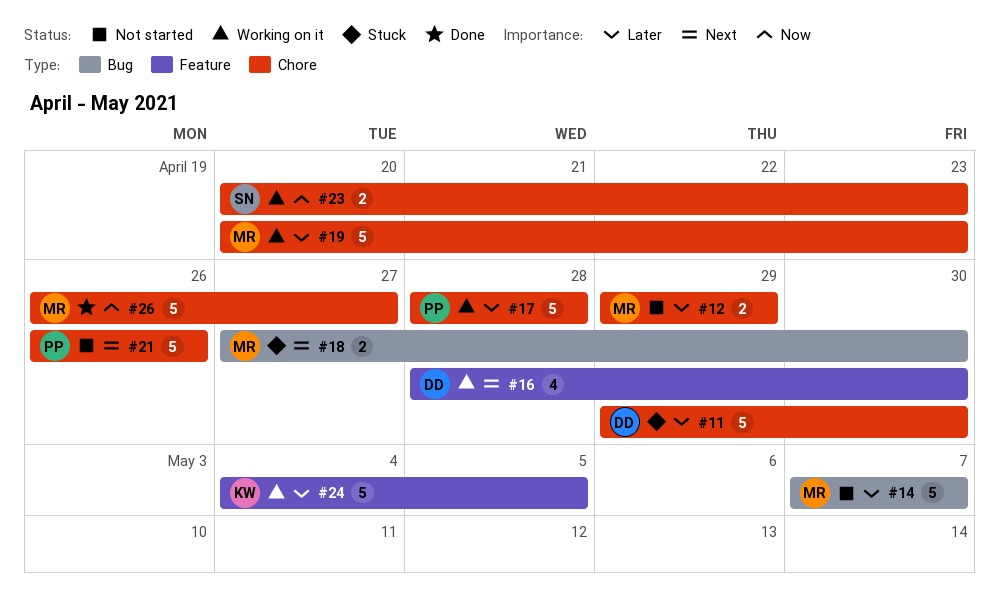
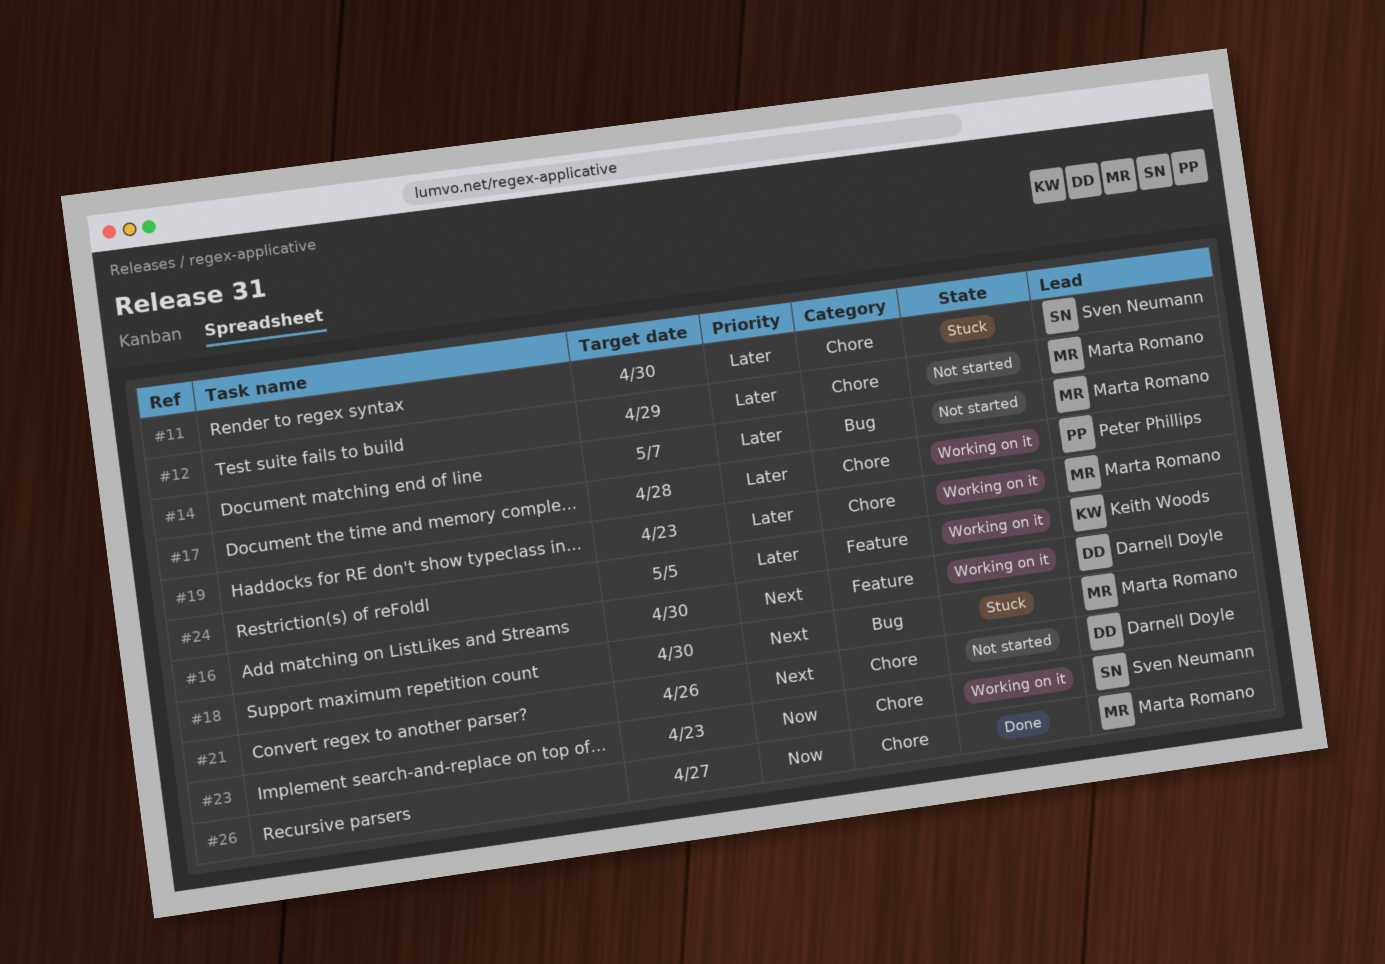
#11, owner: Darnell Doyle -> Sven Neumann
#21, owner: Peter Phillips -> Darnell Doyle

